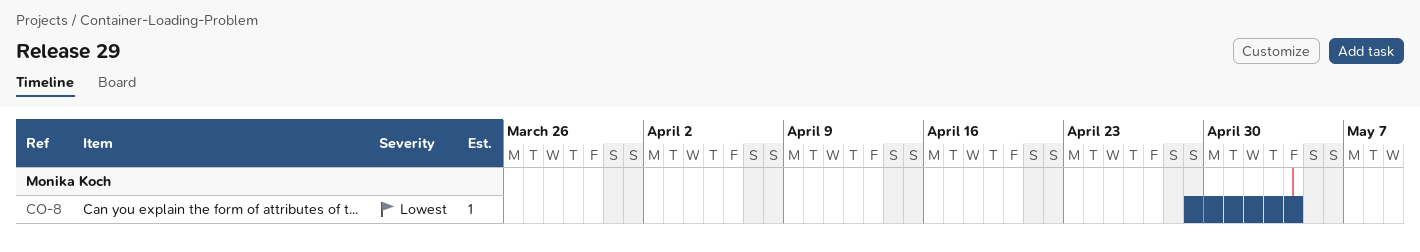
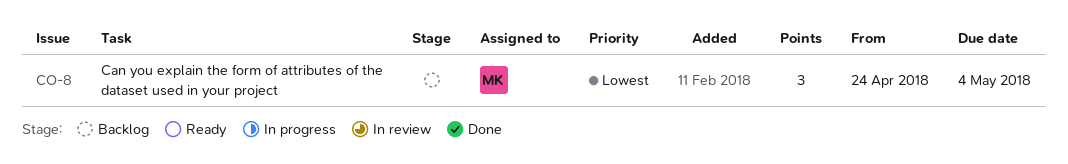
CO-8, estimate: 1 -> 3
CO-8, start: Apr 29 -> Apr 24

